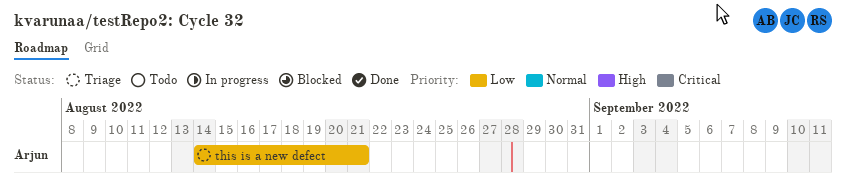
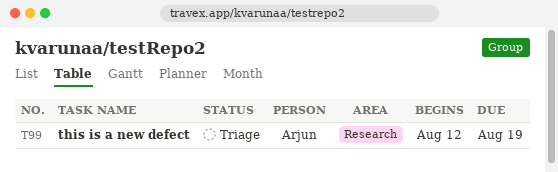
this is a new defect, start: Aug 14 -> Aug 12
this is a new defect, due: Aug 21 -> Aug 19

